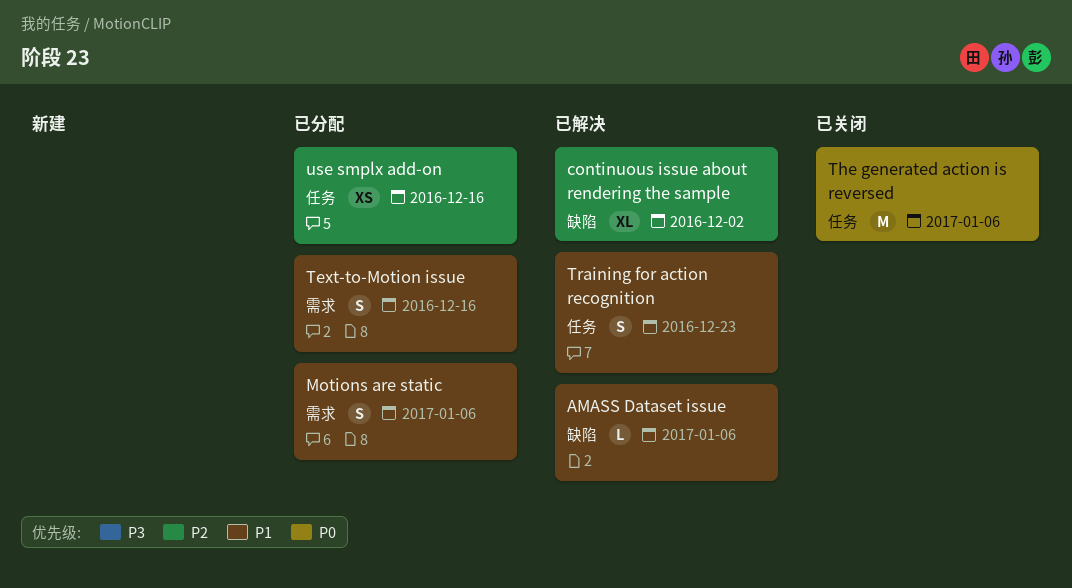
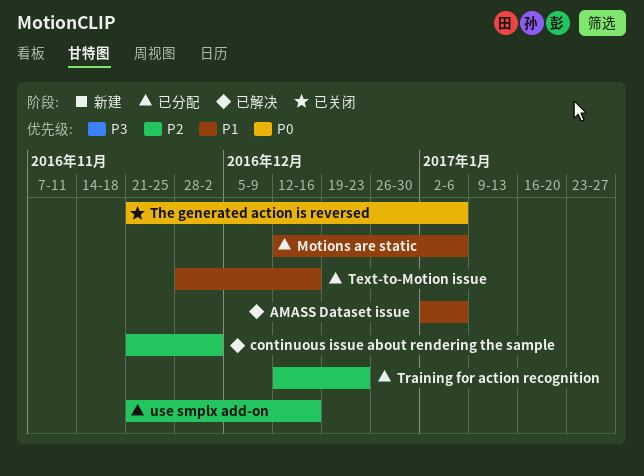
Training for action recognition, status: 已解决 -> 已分配
Training for action recognition, priority: P1 -> P2

